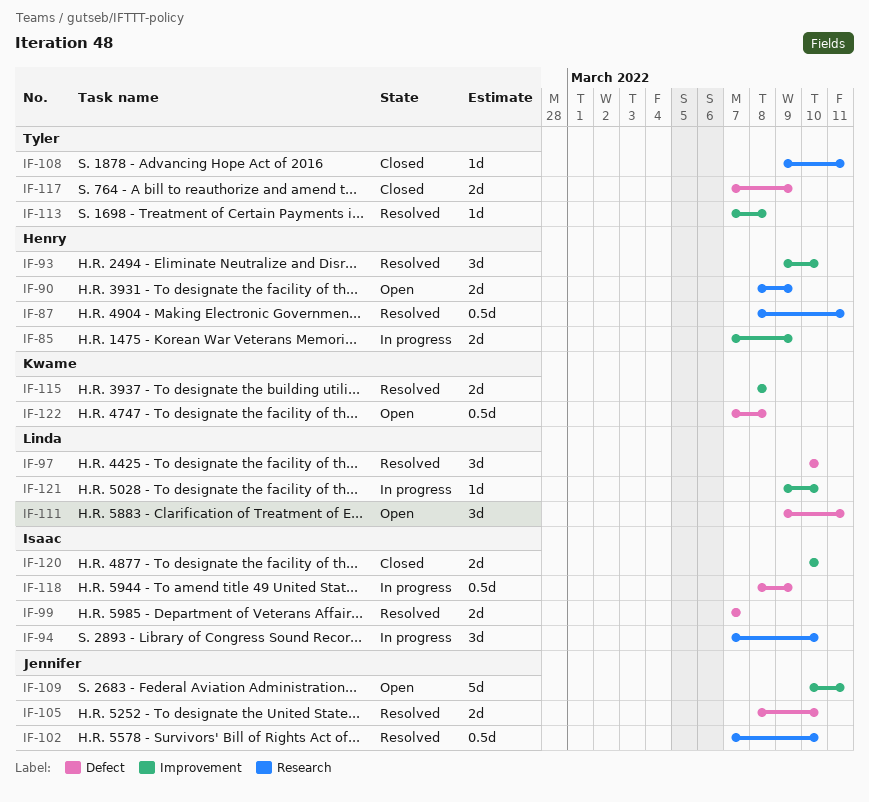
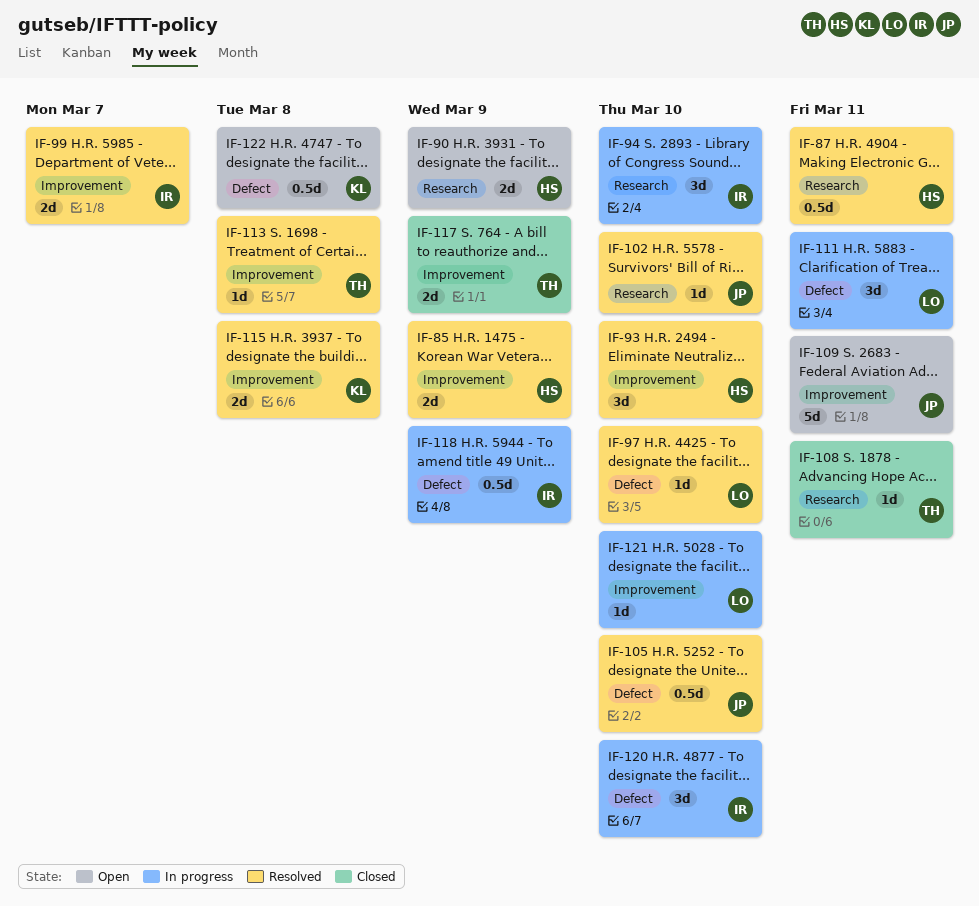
IF-85, status: In progress -> Resolved
IF-97, estimate: 3d -> 1d
IF-99, label: Defect -> Improvement
IF-102, estimate: 0.5d -> 1d
IF-105, estimate: 2d -> 0.5d
IF-111, status: Open -> In progress
IF-117, label: Defect -> Improvement
IF-120, status: Closed -> In progress
IF-120, label: Improvement -> Defect
IF-120, estimate: 2d -> 3d

